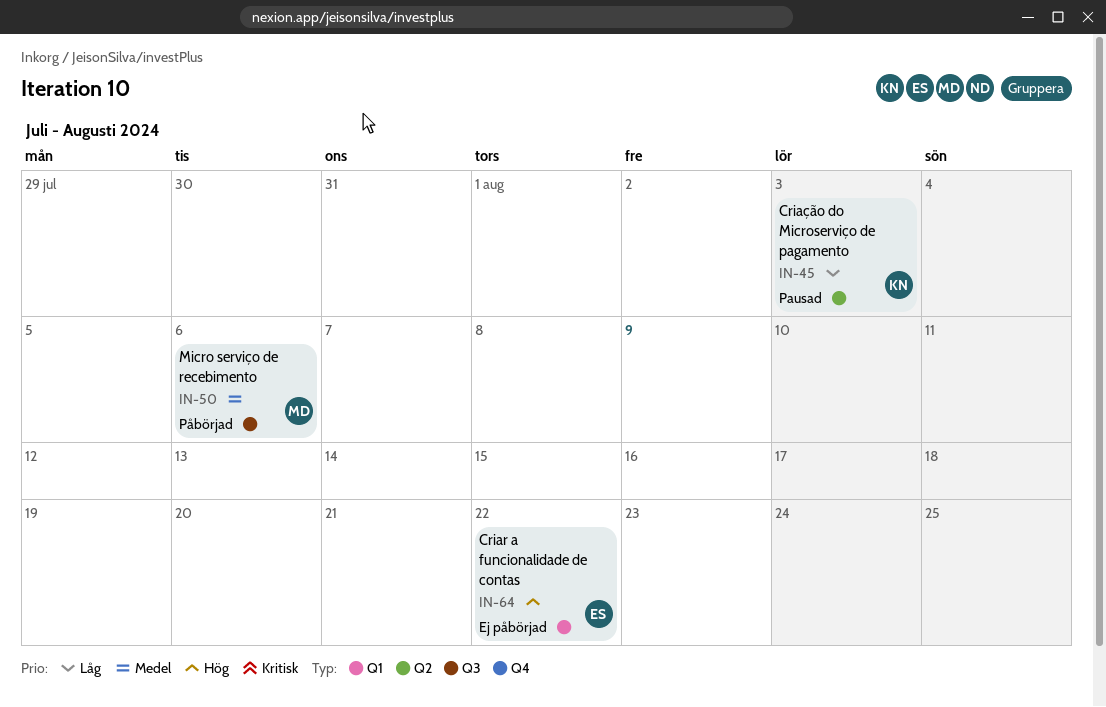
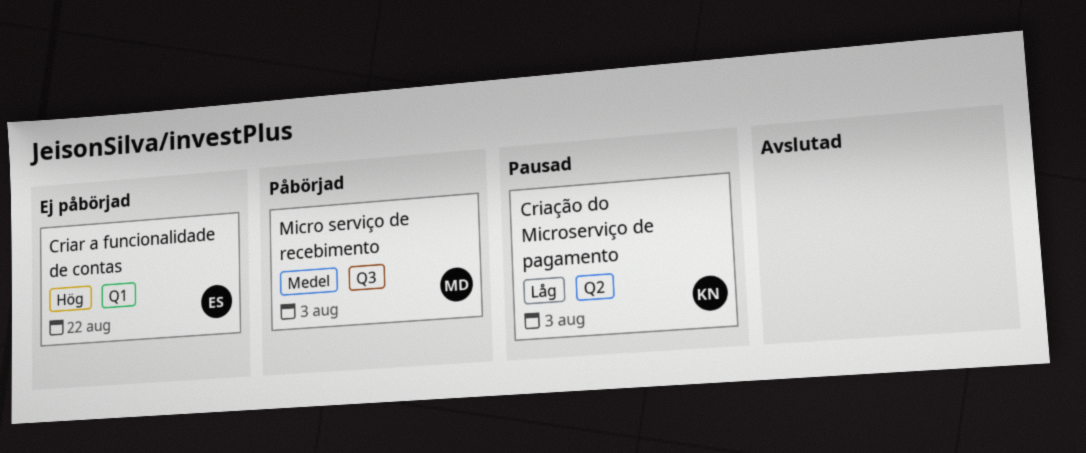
Micro serviço de recebimento, due: Aug 6 -> Aug 3

